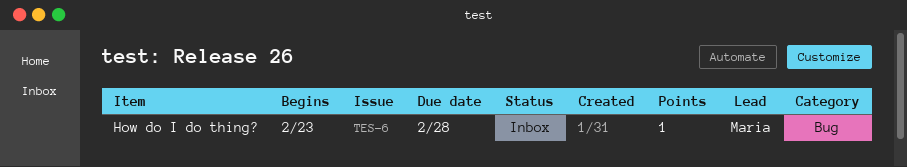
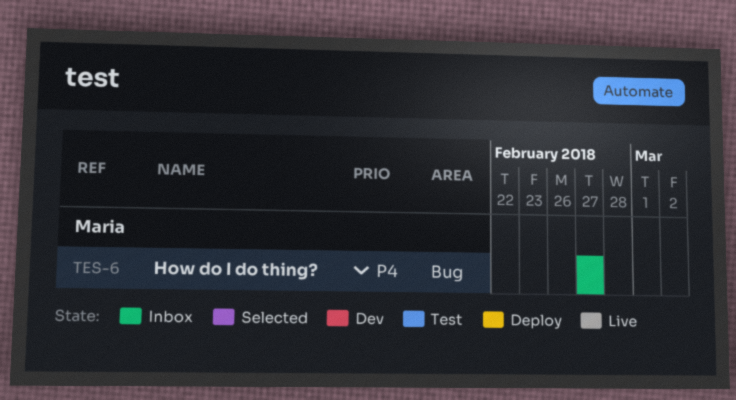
TES-6, start: Feb 23 -> Feb 27
TES-6, due: Feb 28 -> Feb 27

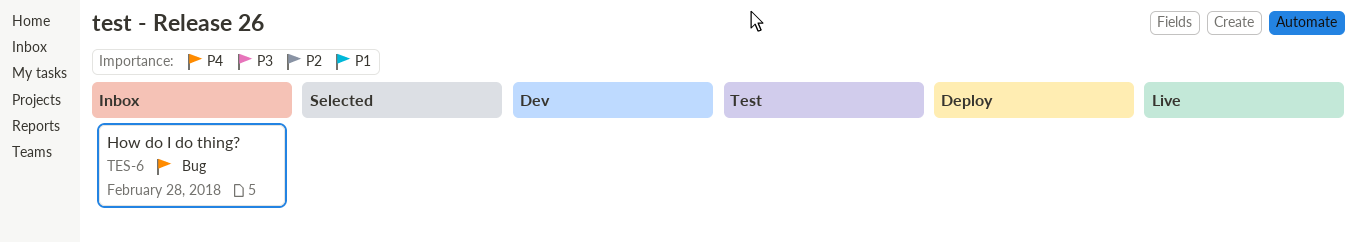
TES-6, due: Feb 27 -> Feb 28

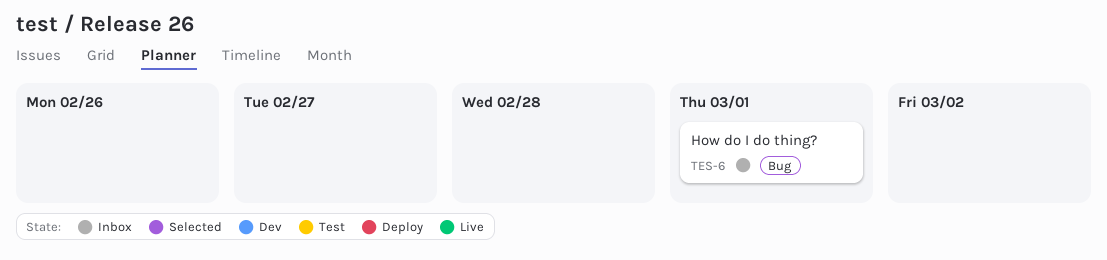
TES-6, due: Feb 28 -> Mar 1

